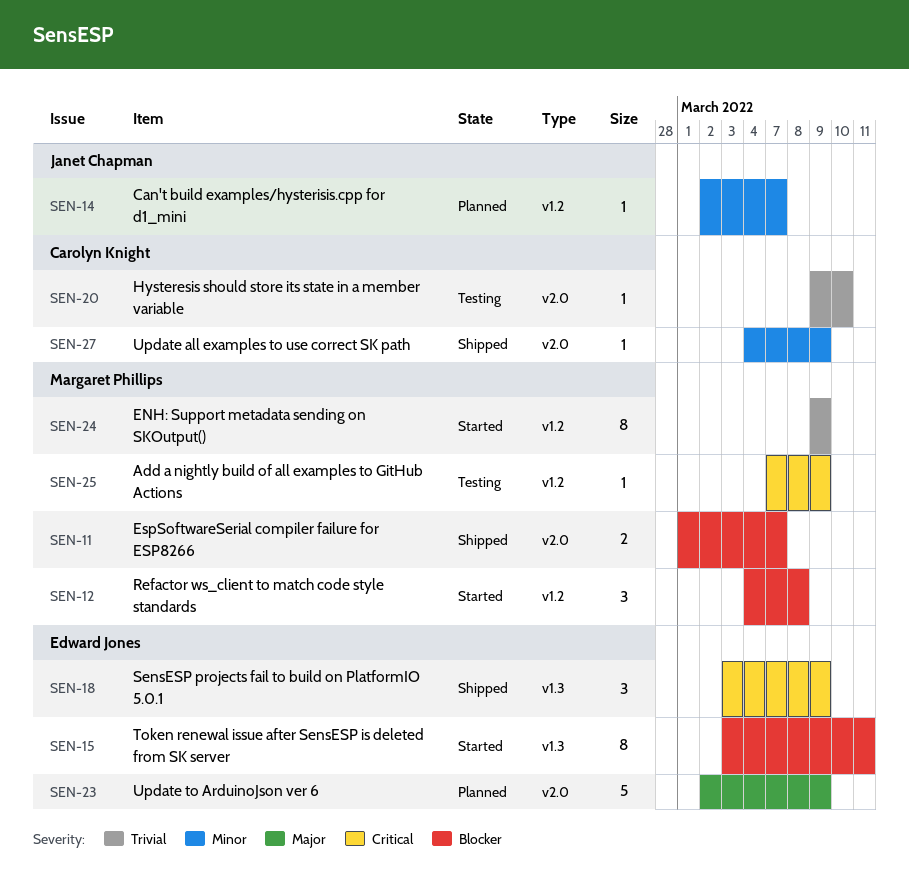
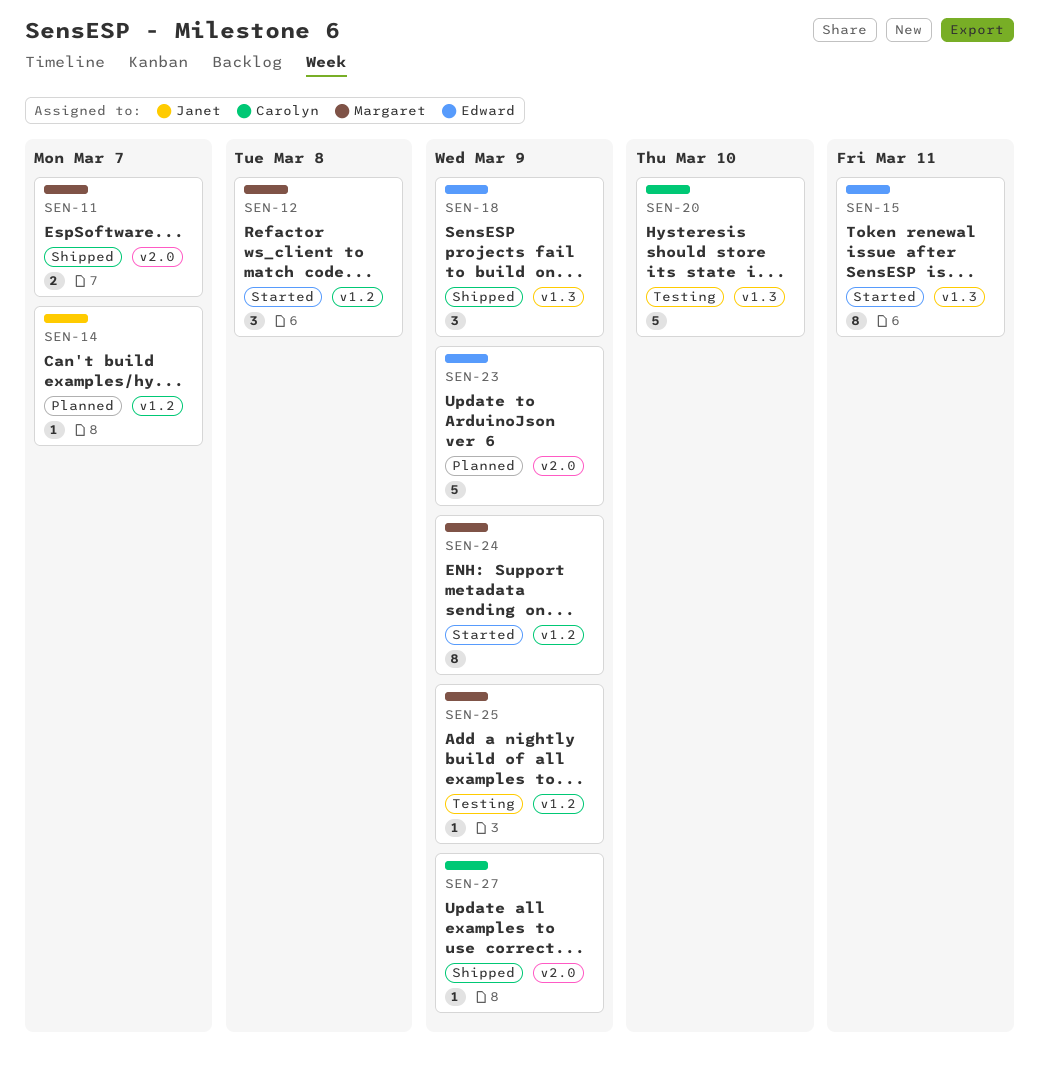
SEN-20, label: v2.0 -> v1.3
SEN-20, estimate: 1 -> 5

